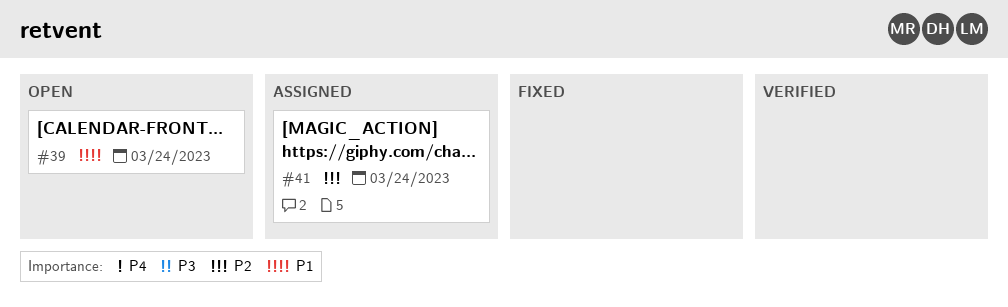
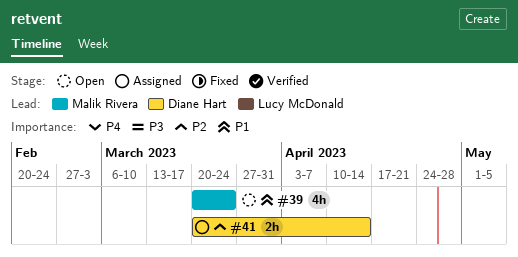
#41, due: Mar 24 -> Apr 14

